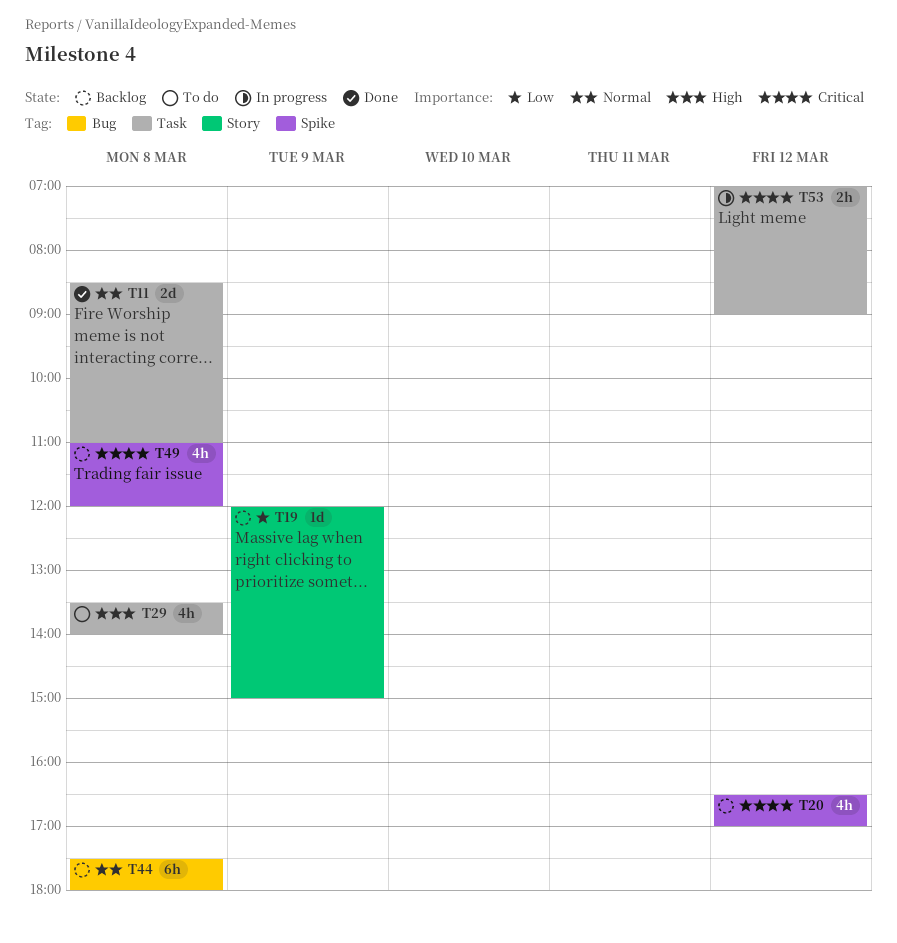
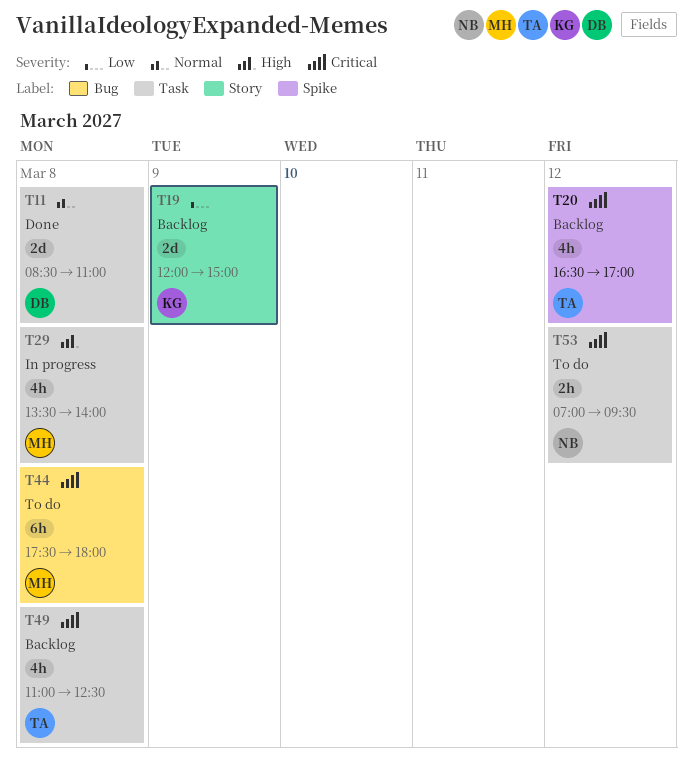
T19, estimate: 1d -> 2d
T29, status: To do -> In progress
T44, status: Backlog -> To do
T44, priority: Normal -> Critical
T49, label: Spike -> Task
T49, ends: 12:00 -> 12:30
T53, status: In progress -> To do
T53, ends: 09:00 -> 09:30

